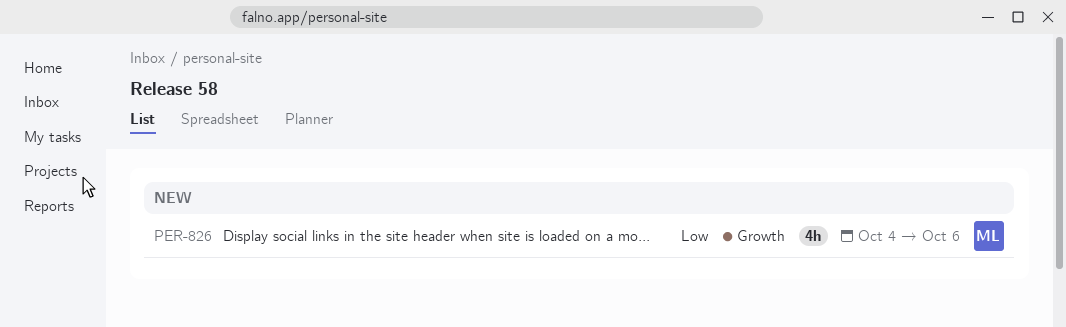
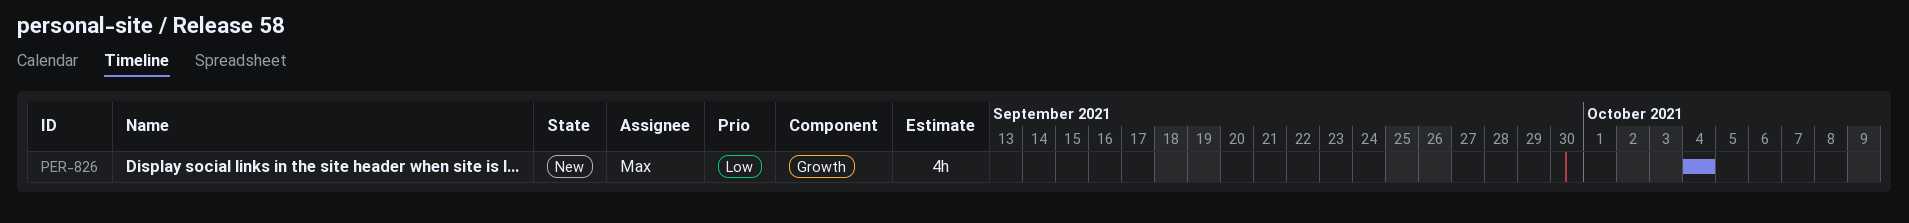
PER-826, due: Oct 6 -> Oct 4

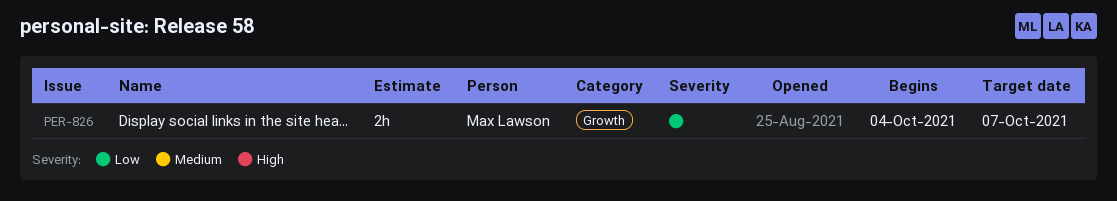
PER-826, estimate: 4h -> 2h
PER-826, due: Oct 4 -> Oct 7

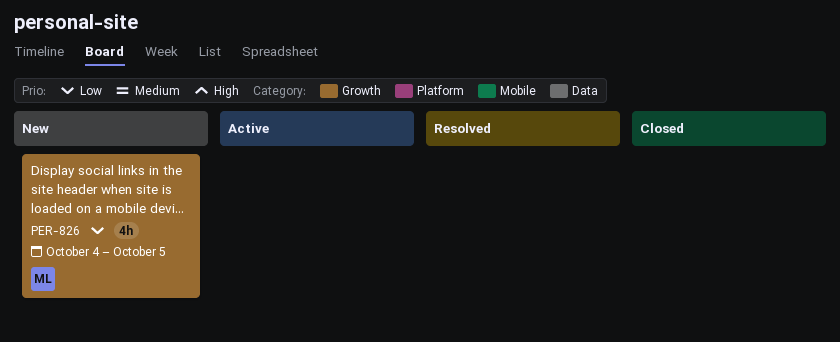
PER-826, estimate: 2h -> 4h
PER-826, due: Oct 7 -> Oct 5

